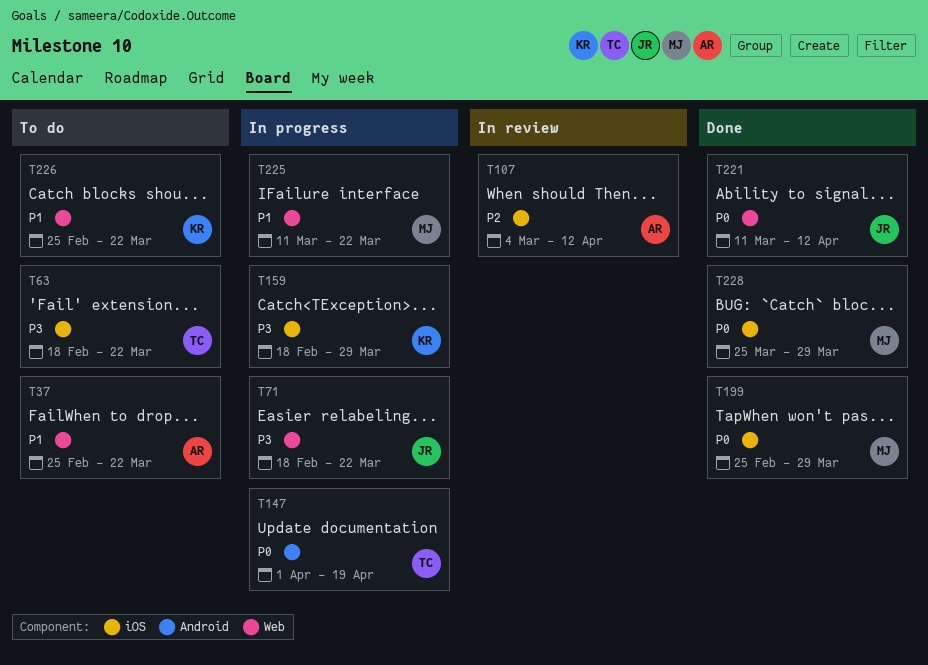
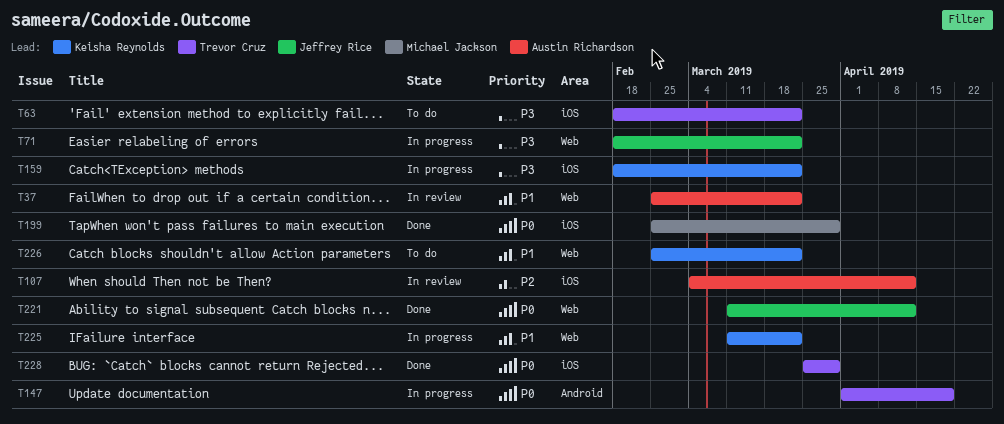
T37, status: To do -> In review
T159, due: Mar 29 -> Mar 22
T225, owner: Michael Jackson -> Keisha Reynolds
T228, owner: Michael Jackson -> Trevor Cruz

